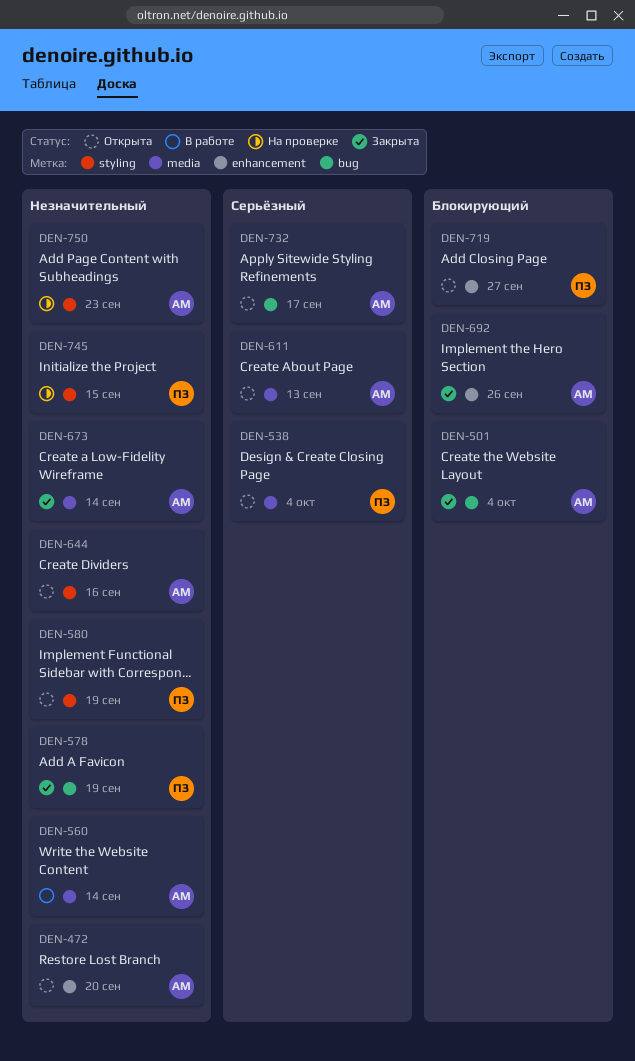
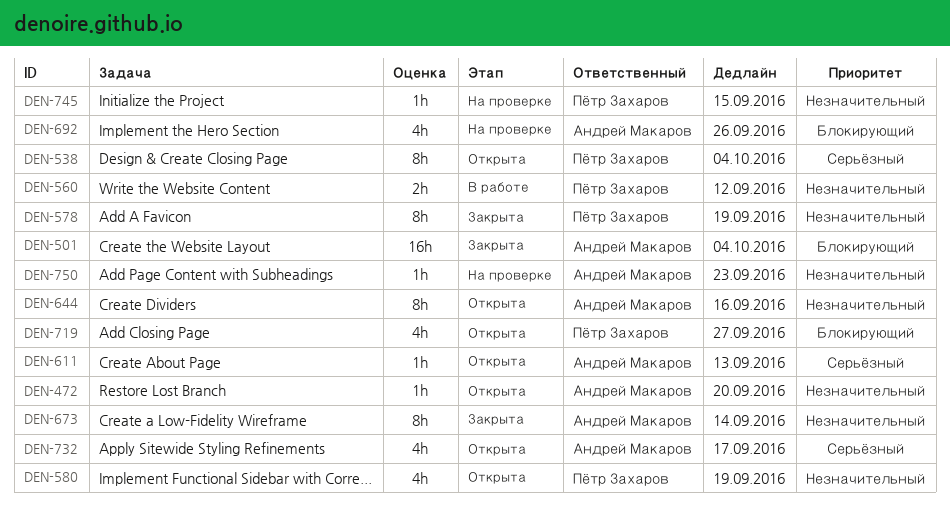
DEN-560, owner: Андрей Макаров -> Пётр Захаров
DEN-560, due: Sep 14 -> Sep 12
DEN-692, status: Закрыта -> На проверке

